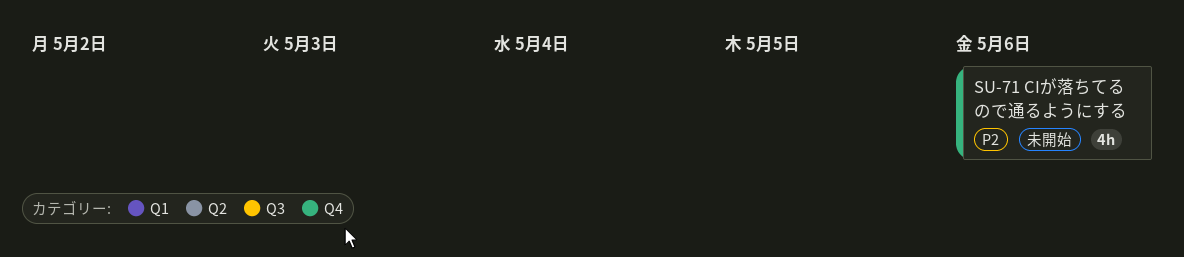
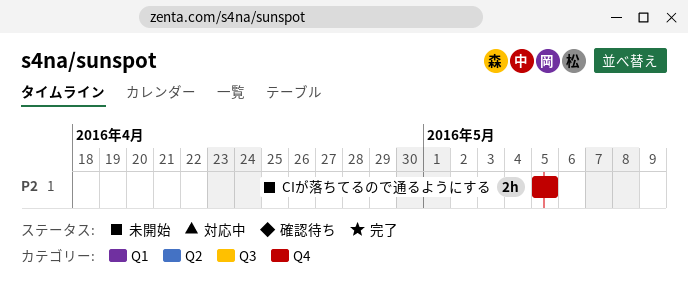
CIが落ちてるので通るようにする, estimate: 4h -> 2h
CIが落ちてるので通るようにする, due: May 6 -> May 5

